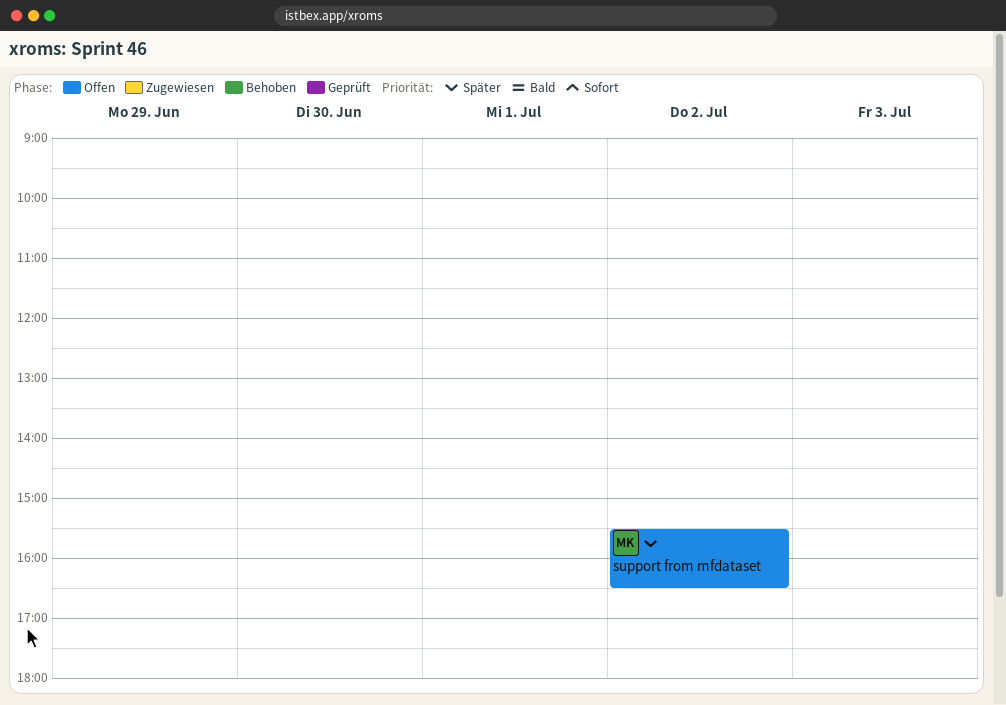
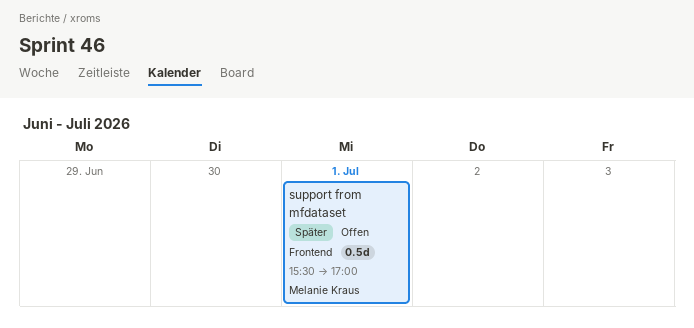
support from mfdataset, day: Jul 2 -> Jul 1
support from mfdataset, ends: 16:30 -> 17:00

